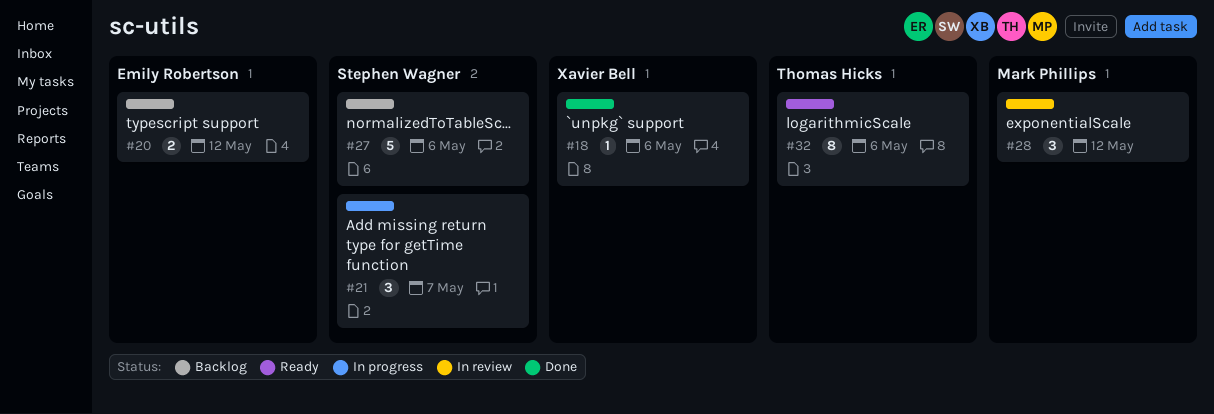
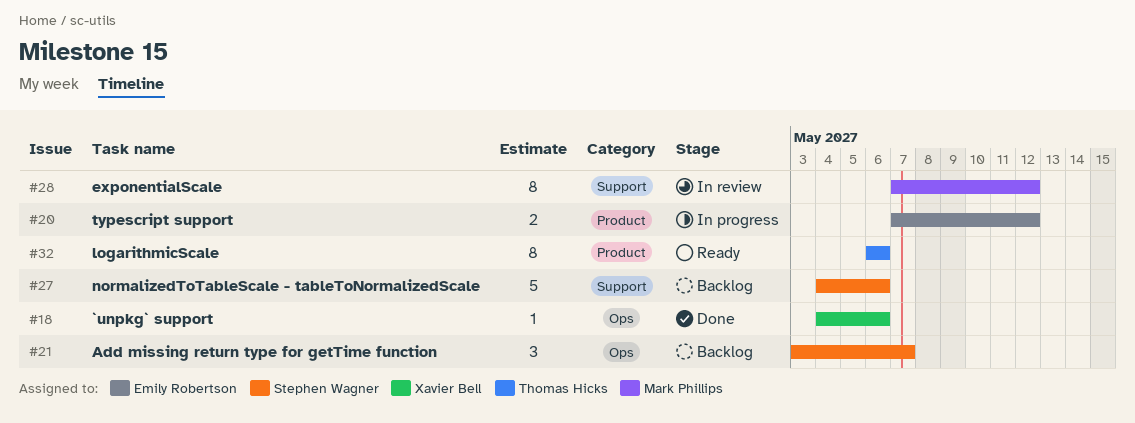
#20, status: Backlog -> In progress
#21, status: In progress -> Backlog
#28, estimate: 3 -> 8

